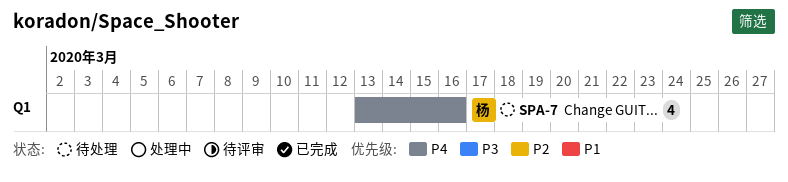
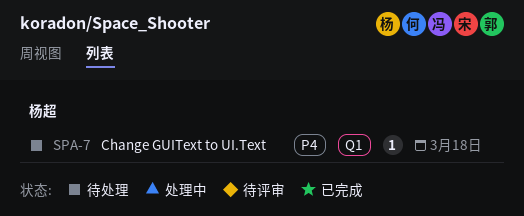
SPA-7, estimate: 4 -> 1
SPA-7, due: Mar 16 -> Mar 18

